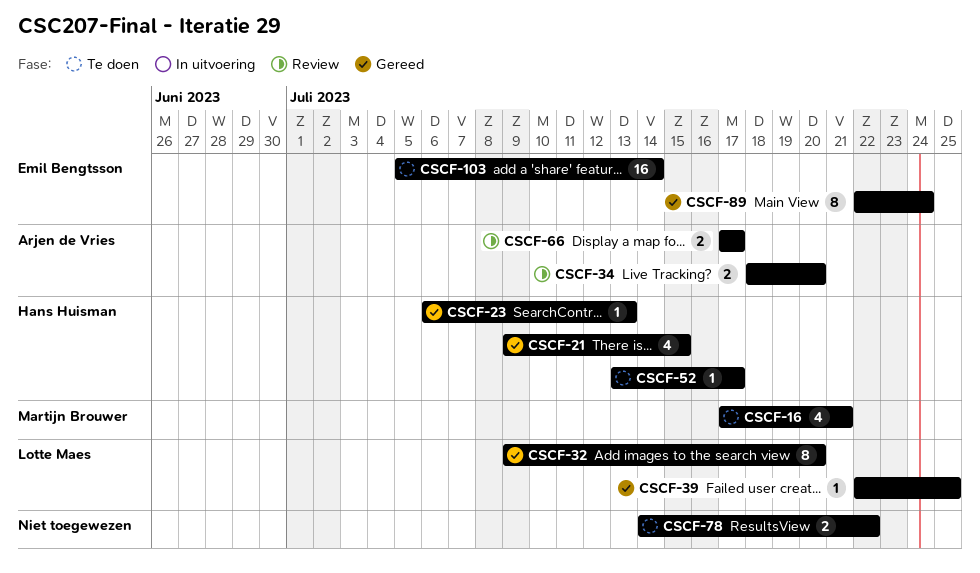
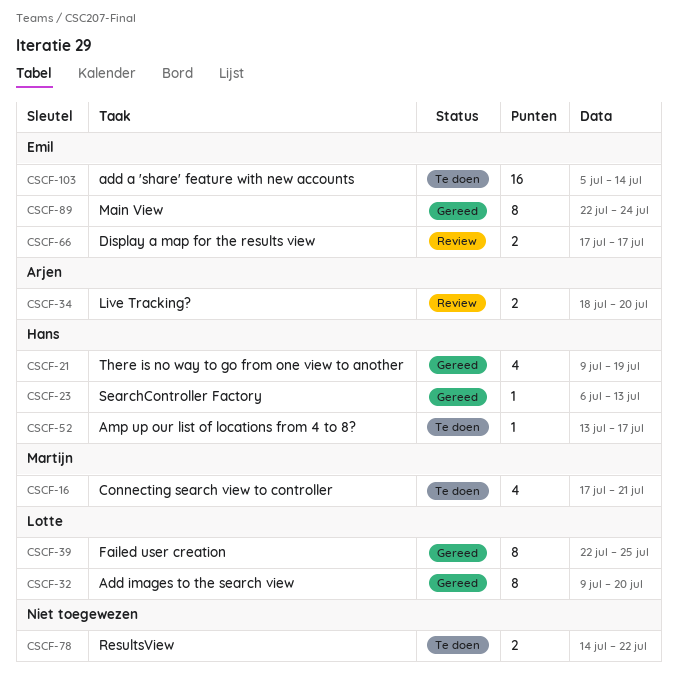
CSCF-21, due: Jul 15 -> Jul 19
CSCF-39, estimate: 1 -> 8
CSCF-66, owner: Arjen de Vries -> Emil Bengtsson

